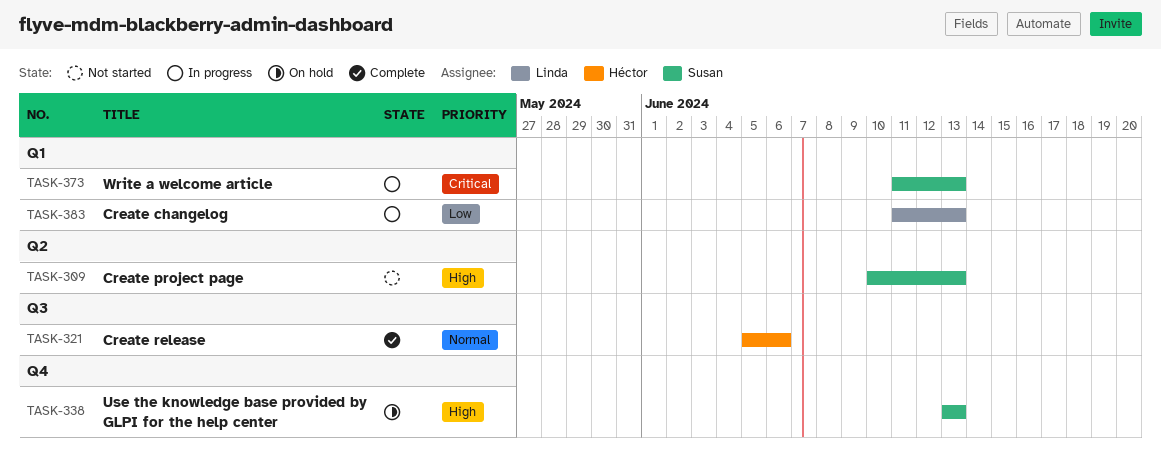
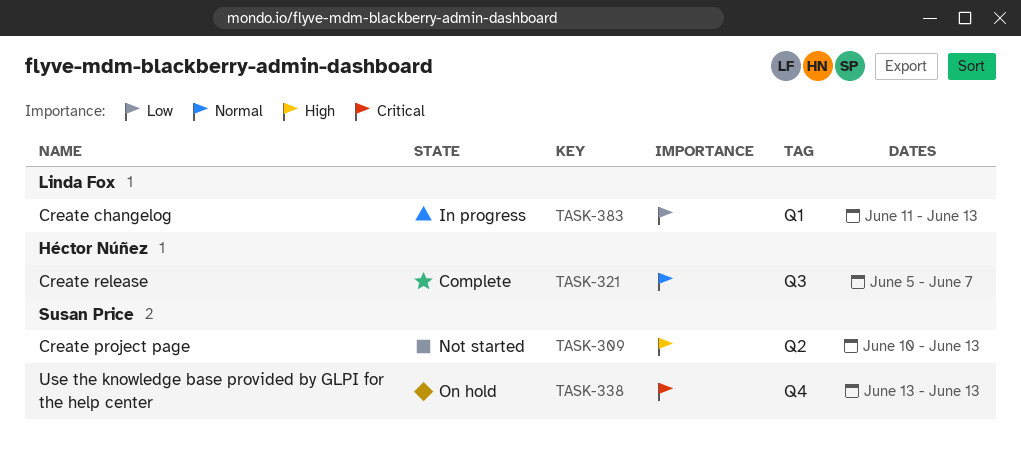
TASK-321, due: Jun 6 -> Jun 7
TASK-338, priority: High -> Critical
TASK-373: present -> none

